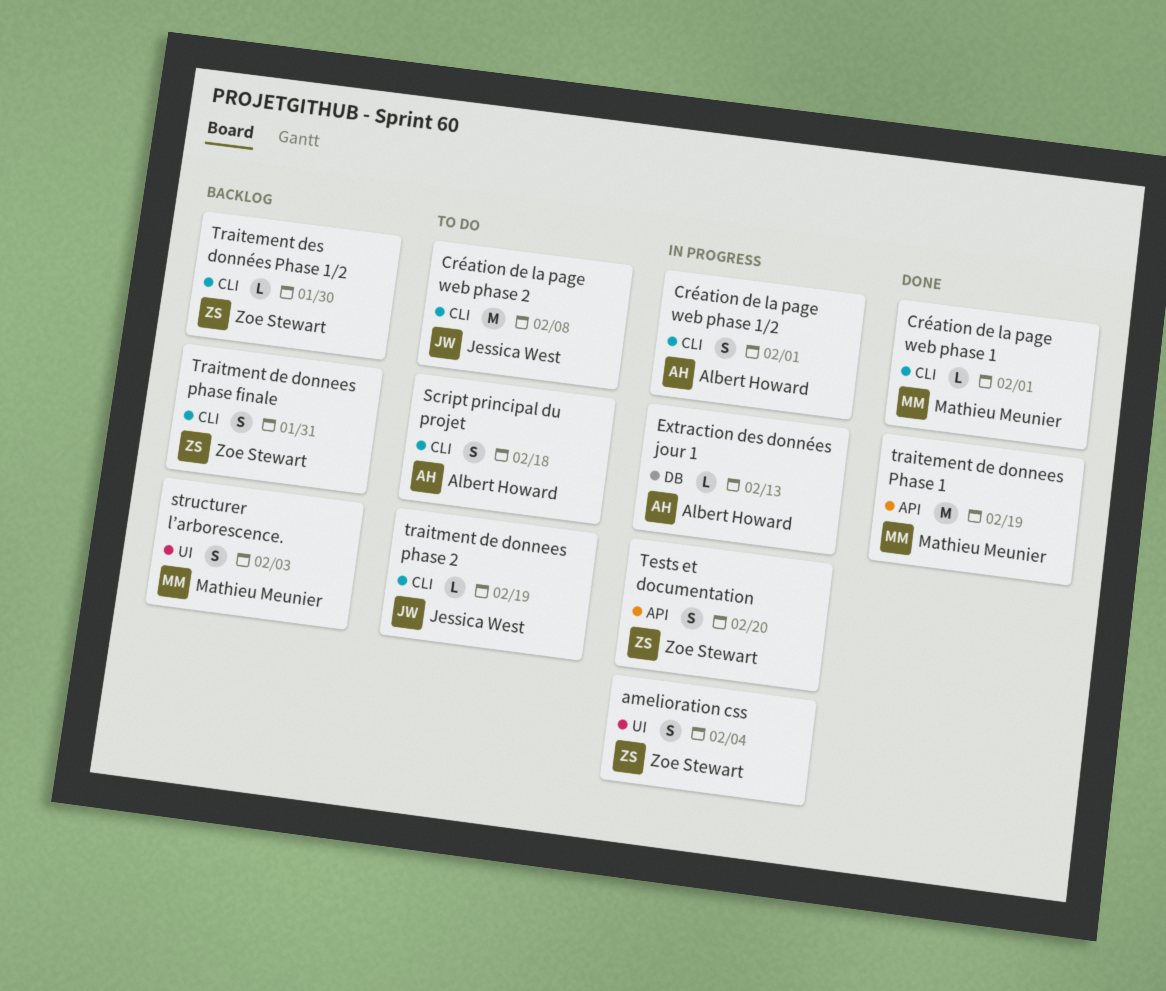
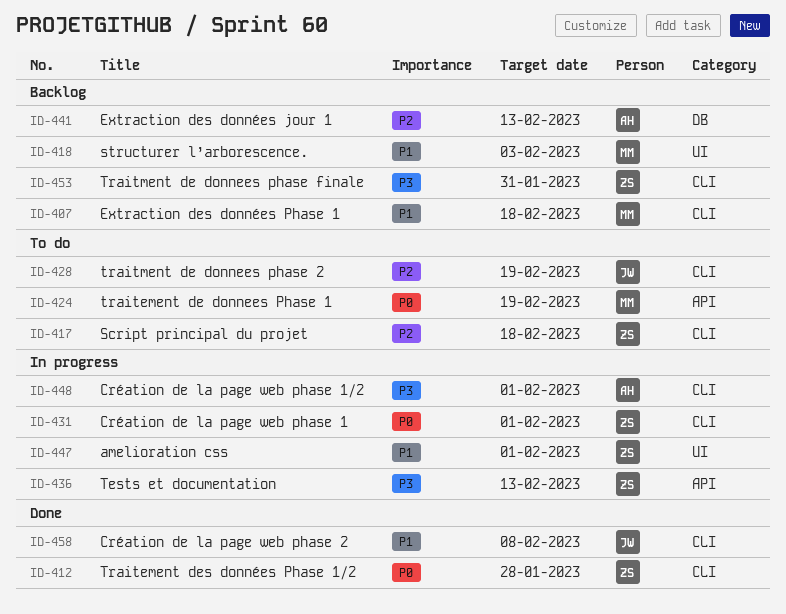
amelioration css, due: Feb 4 -> Feb 1
Création de la page web phase 1, status: Done -> In progress
Création de la page web phase 1, owner: Mathieu Meunier -> Zoe Stewart
Création de la page web phase 2, status: To do -> Done
Extraction des données jour 1, status: In progress -> Backlog
Extraction des données Phase 1: none -> present
Script principal du projet, owner: Albert Howard -> Zoe Stewart
Tests et documentation, due: Feb 20 -> Feb 13
traitement de donnees Phase 1, status: Done -> To do
Traitement des données Phase 1/2, status: Backlog -> Done
Traitement des données Phase 1/2, due: Jan 30 -> Jan 28

